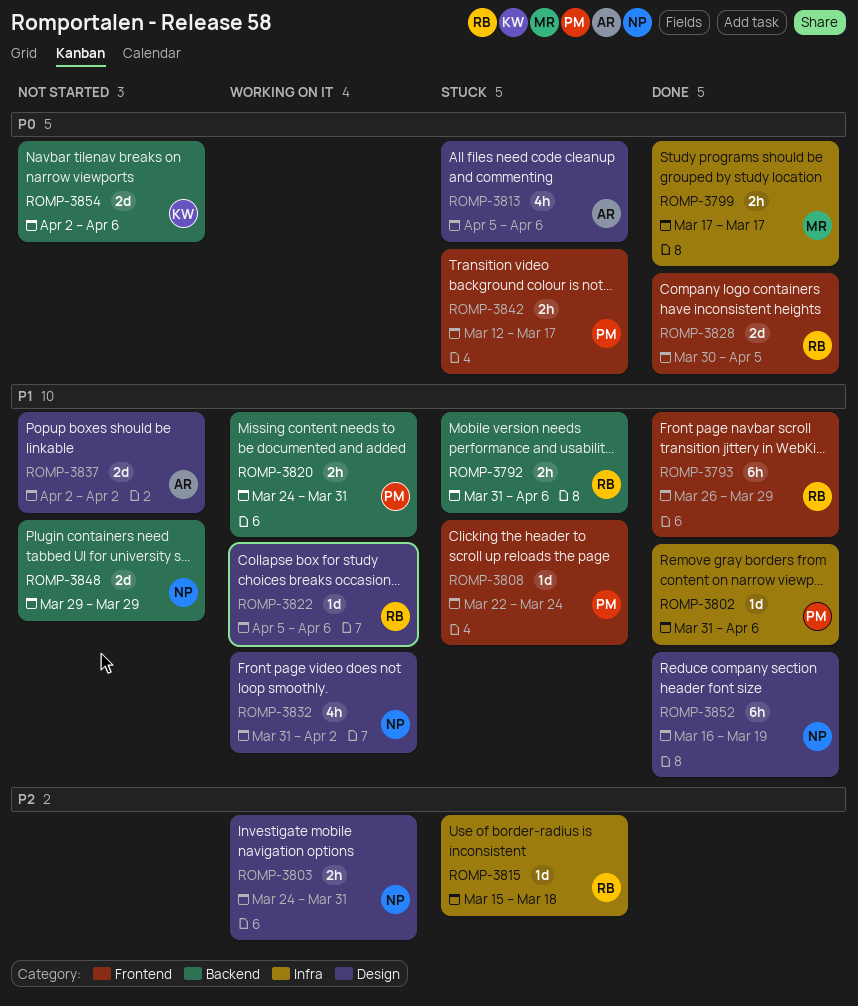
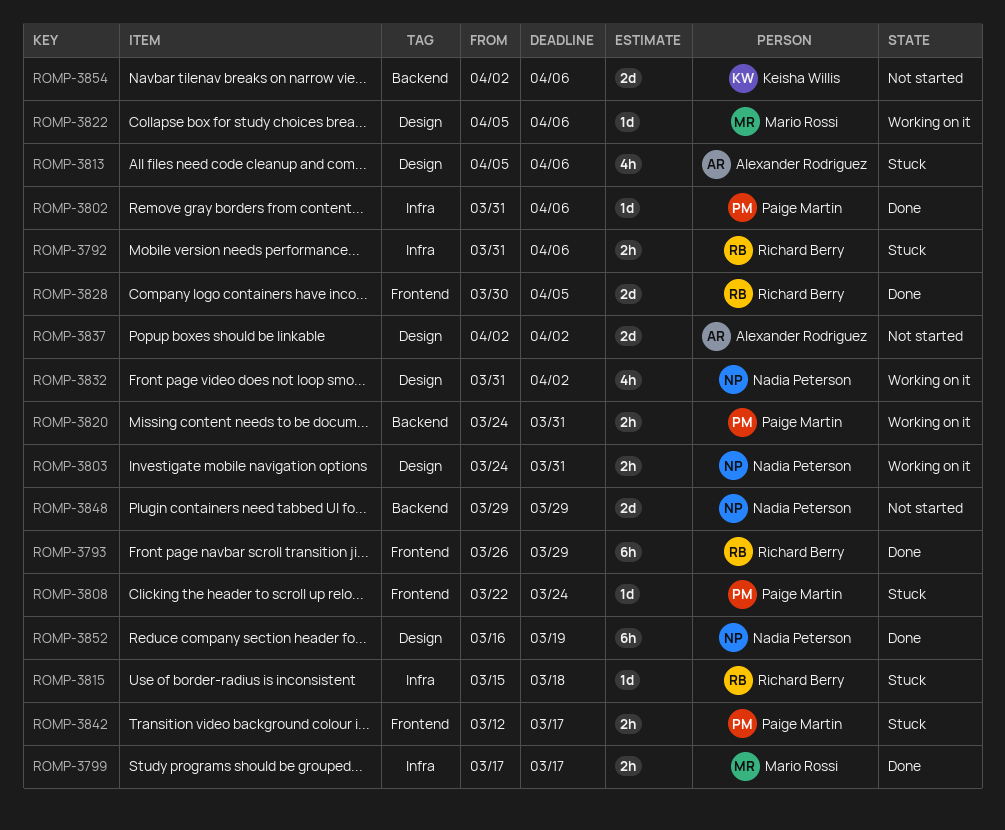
ROMP-3792, label: Backend -> Infra
ROMP-3822, owner: Richard Berry -> Mario Rossi

